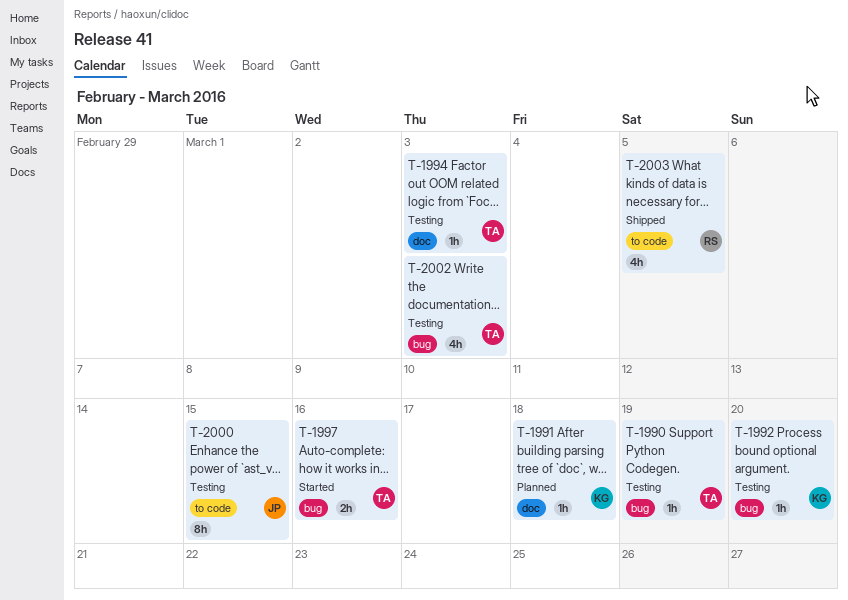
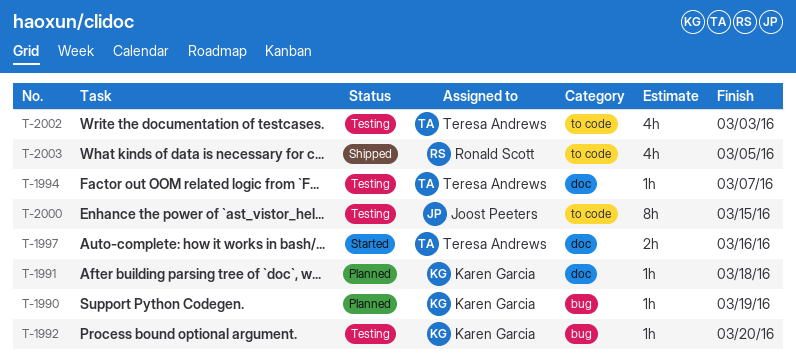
T-1990, status: Testing -> Planned
T-1990, owner: Teresa Andrews -> Karen Garcia
T-1994, due: Mar 3 -> Mar 7
T-1997, label: bug -> doc
T-2002, label: bug -> to code

